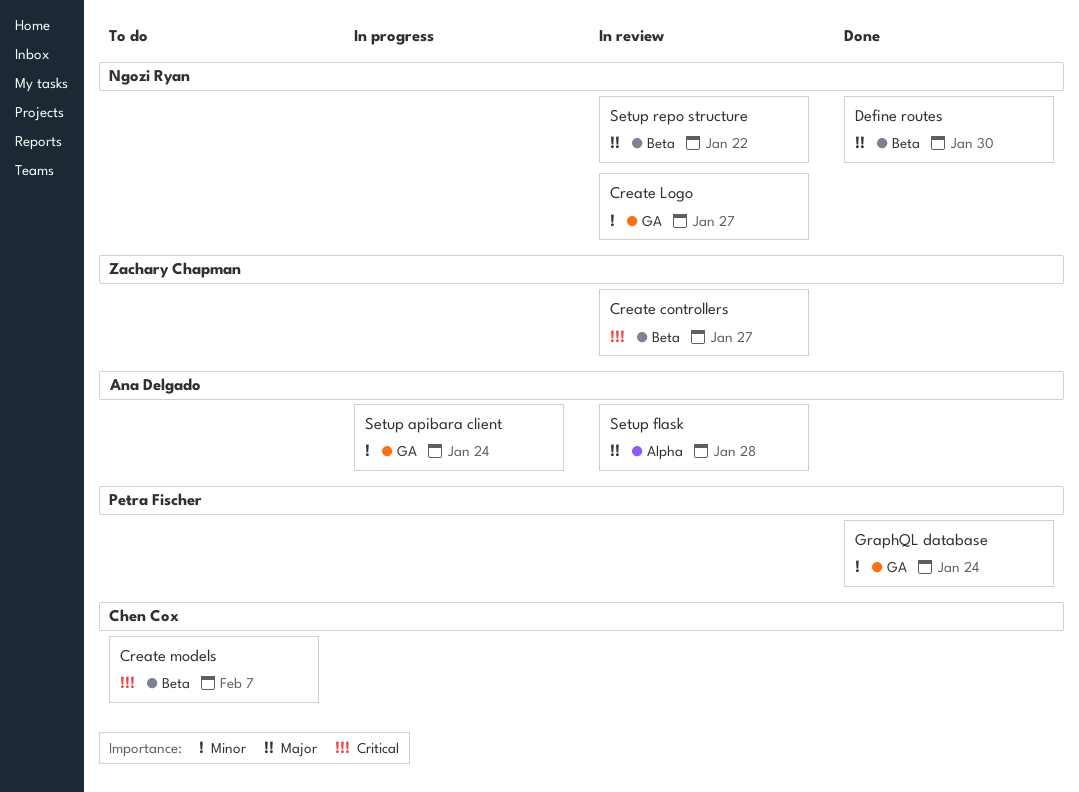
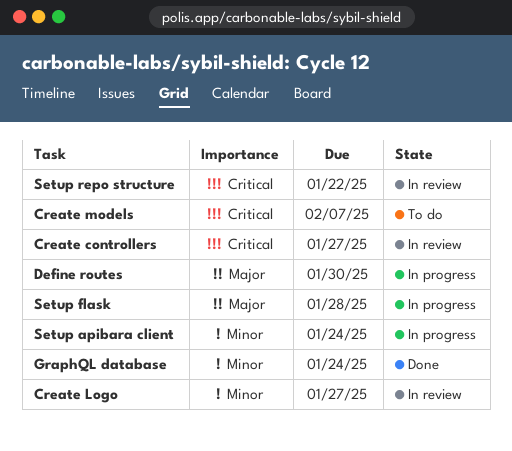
Define routes, status: Done -> In progress
Setup flask, status: In review -> In progress
Setup repo structure, priority: Major -> Critical

